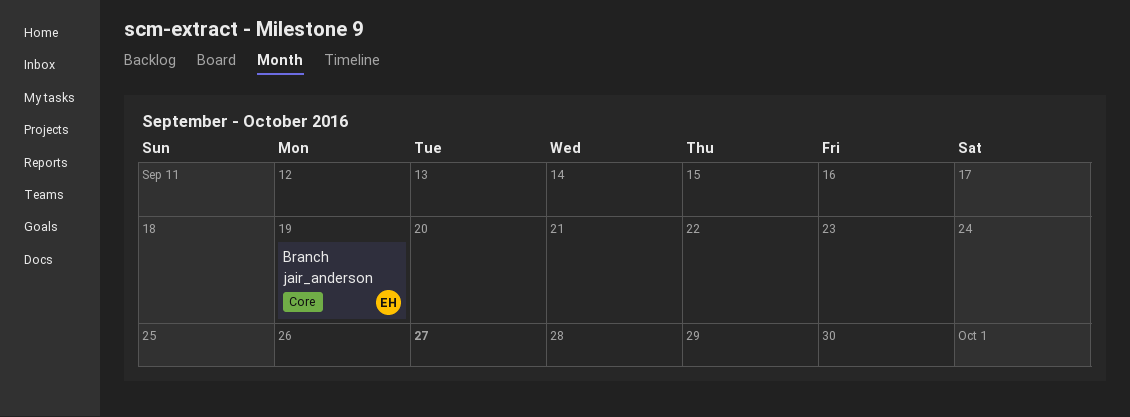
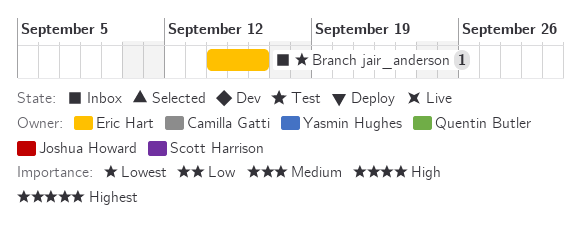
Branch jair_anderson, due: Sep 19 -> Sep 16

